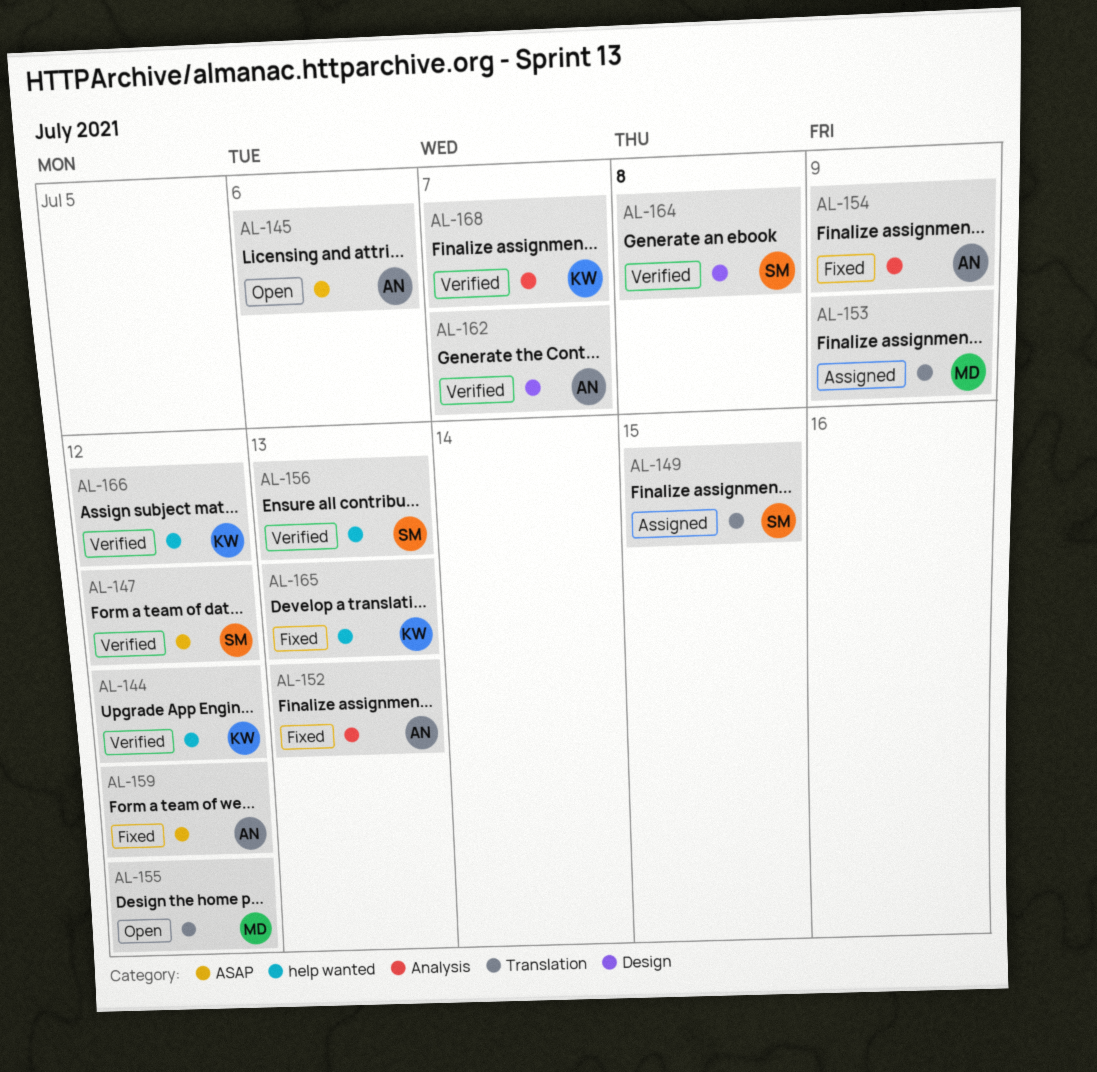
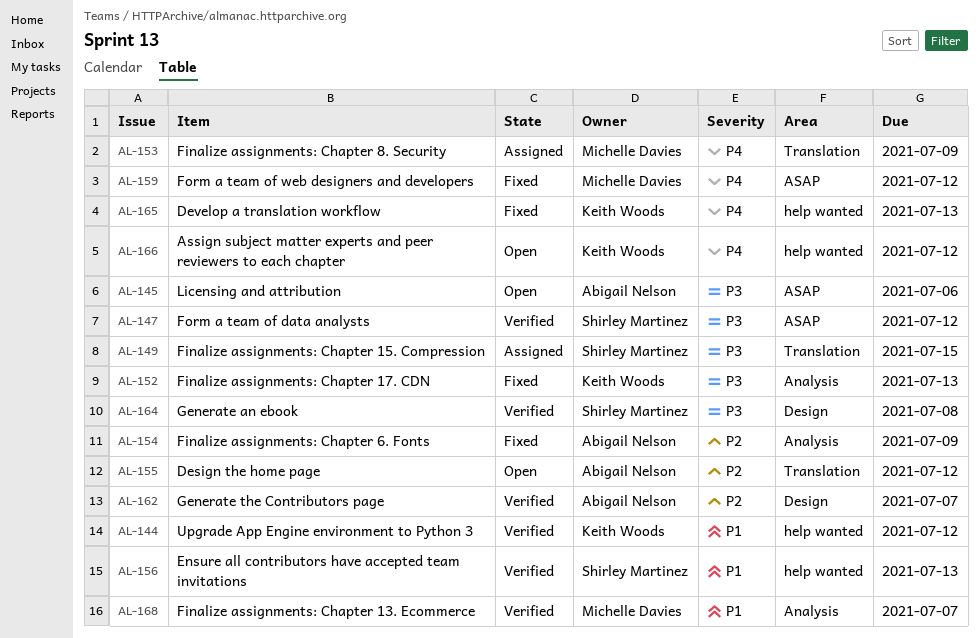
AL-152, owner: Abigail Nelson -> Keith Woods
AL-155, owner: Michelle Davies -> Abigail Nelson
AL-159, owner: Abigail Nelson -> Michelle Davies
AL-166, status: Verified -> Open
AL-168, owner: Keith Woods -> Michelle Davies

